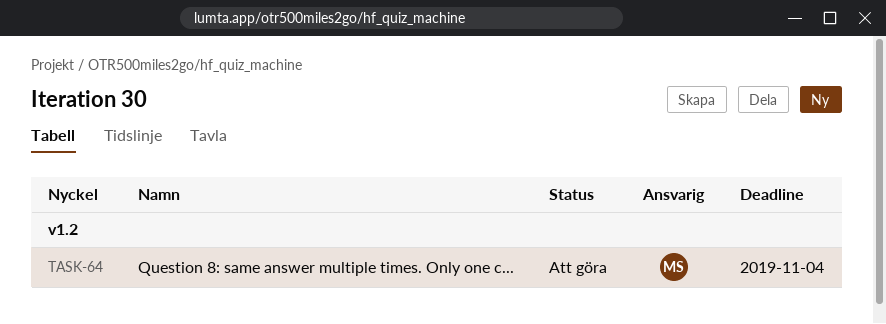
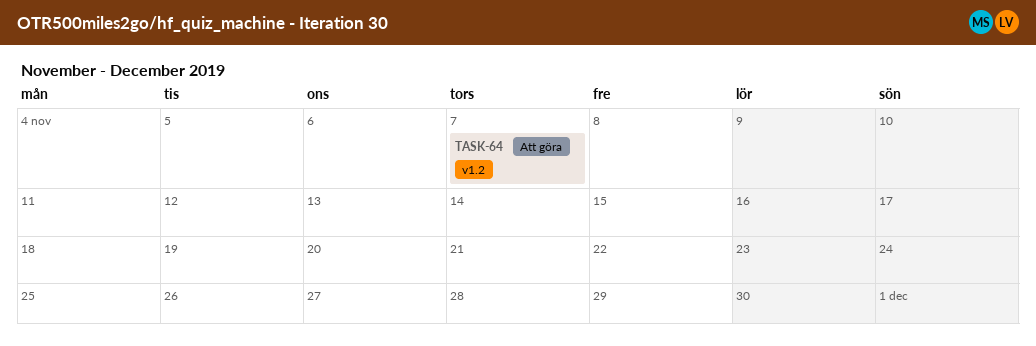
TASK-64, due: Nov 4 -> Nov 7

